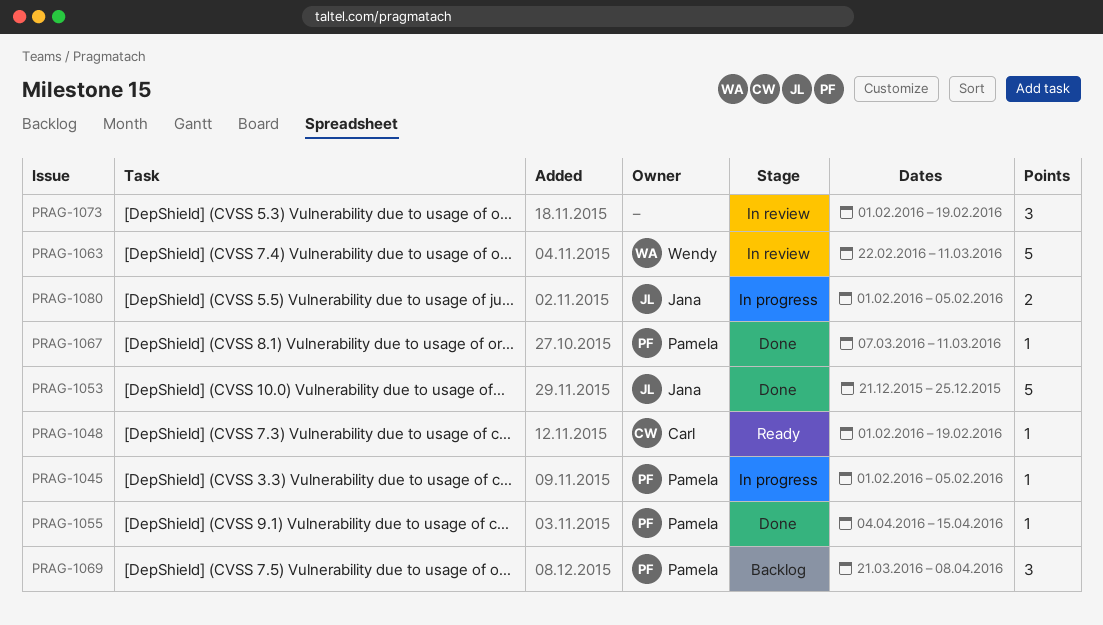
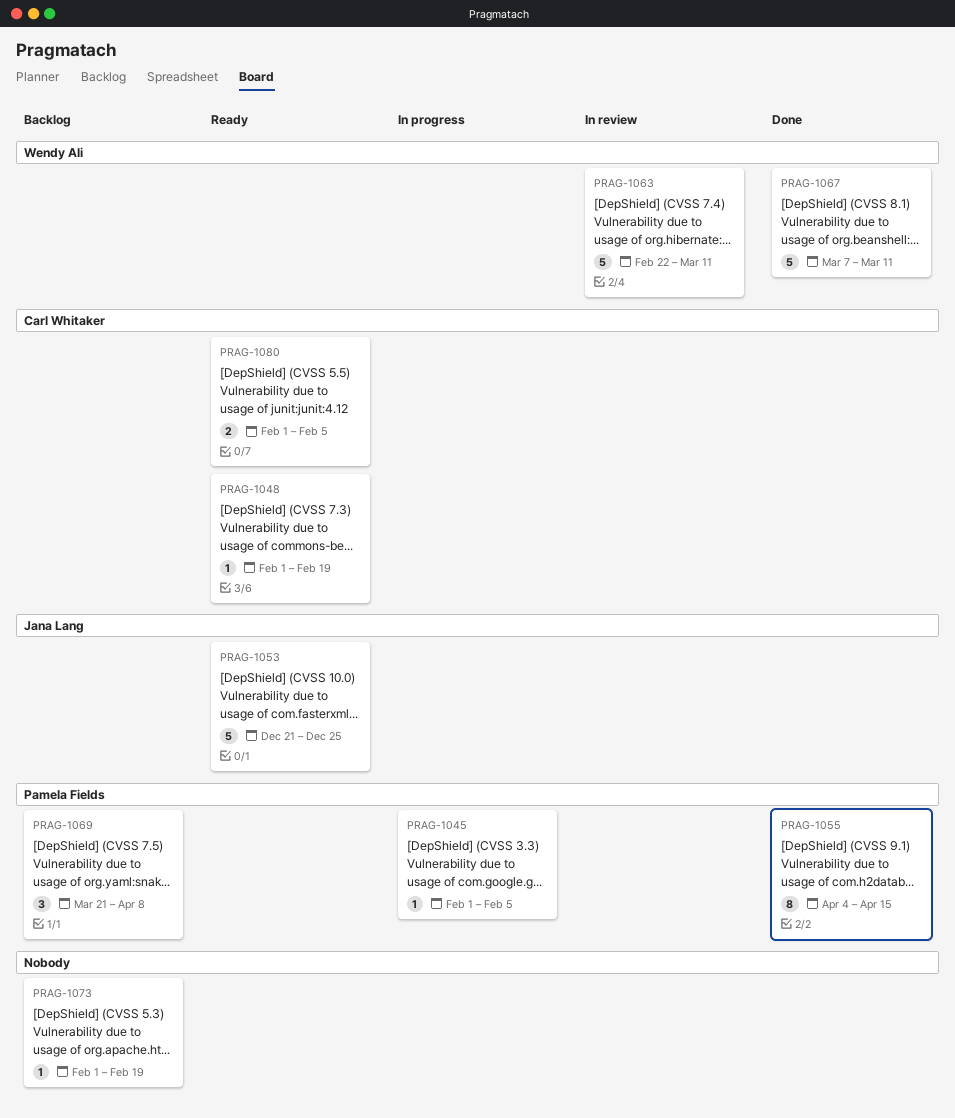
PRAG-1053, status: Done -> Ready
PRAG-1055, estimate: 1 -> 8
PRAG-1067, owner: Pamela Fields -> Wendy Ali
PRAG-1067, estimate: 1 -> 5
PRAG-1073, status: In review -> Backlog
PRAG-1073, estimate: 3 -> 1
PRAG-1080, status: In progress -> Ready
PRAG-1080, owner: Jana Lang -> Carl Whitaker

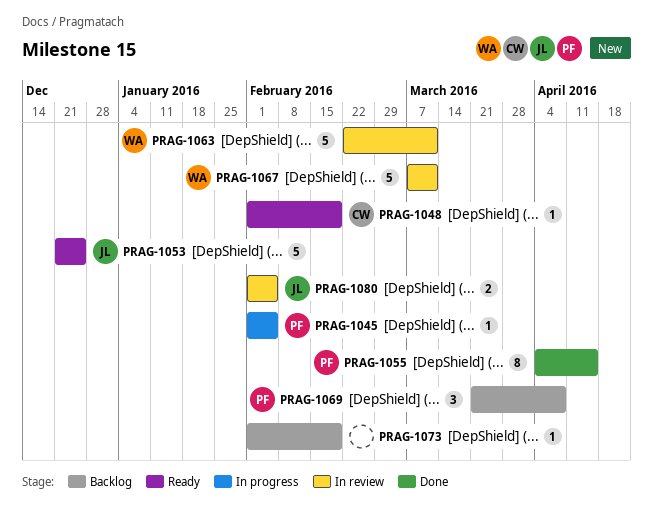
PRAG-1067, status: Done -> In review
PRAG-1080, status: Ready -> In review
PRAG-1080, owner: Carl Whitaker -> Jana Lang

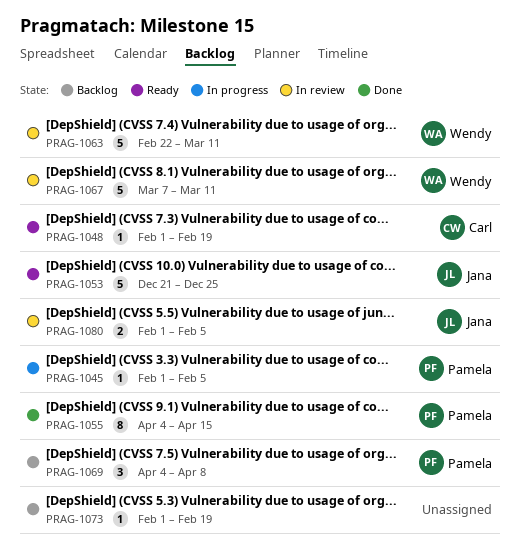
PRAG-1069, start: Mar 21 -> Apr 4

